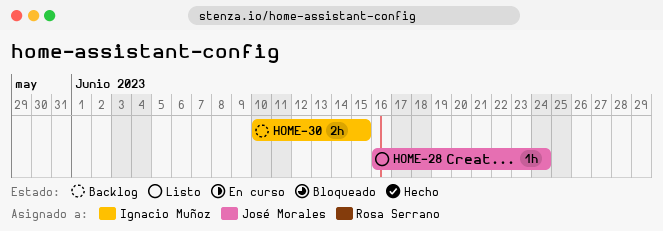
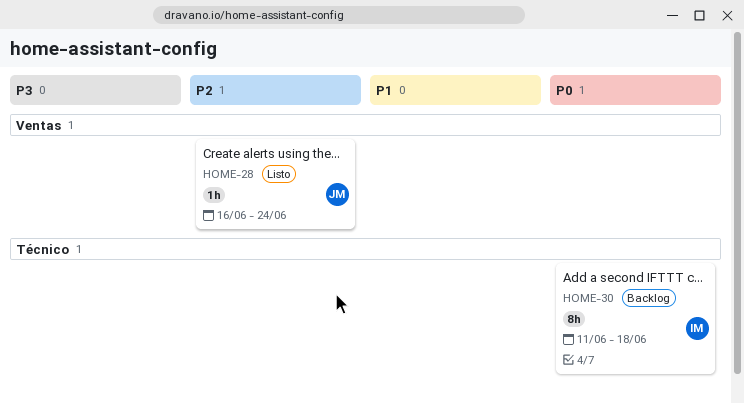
HOME-30, estimate: 2h -> 8h
HOME-30, start: Jun 10 -> Jun 11
HOME-30, due: Jun 15 -> Jun 18

